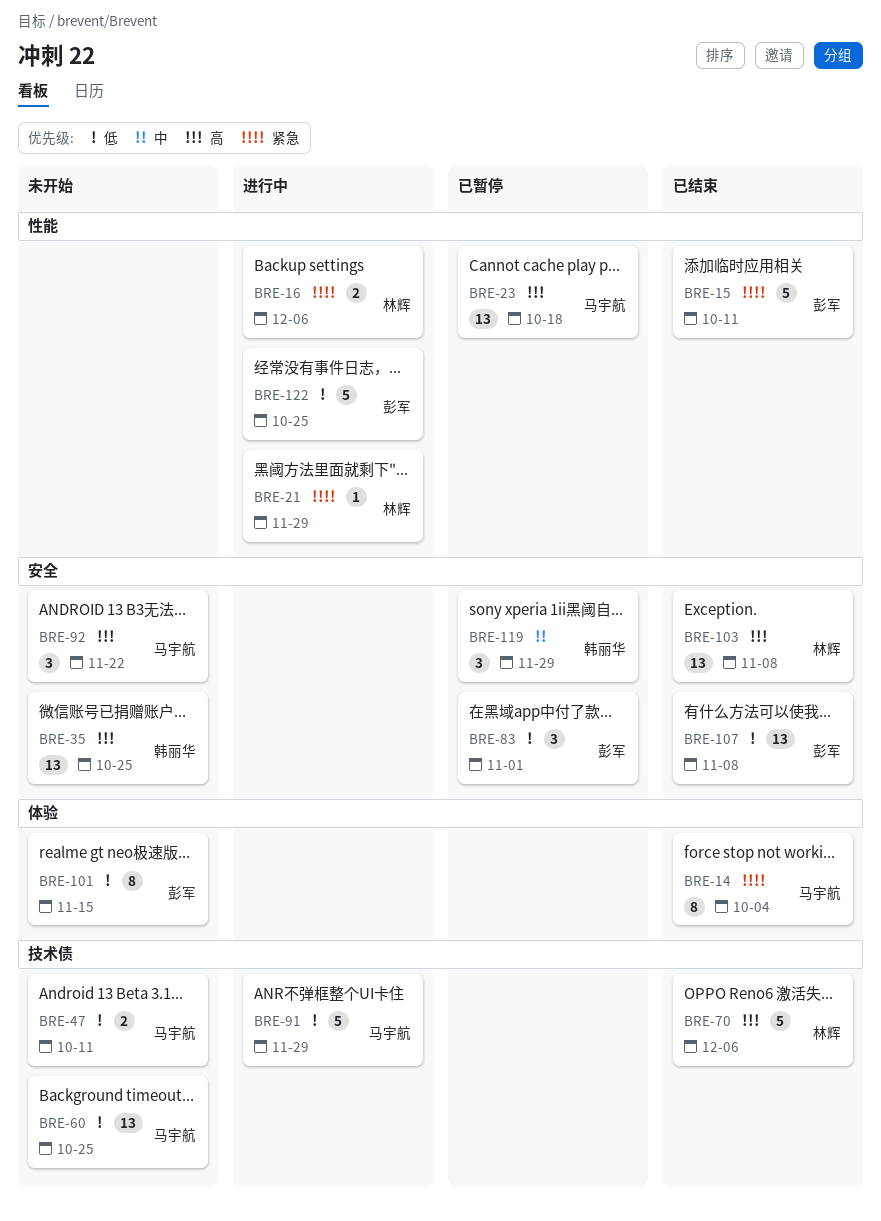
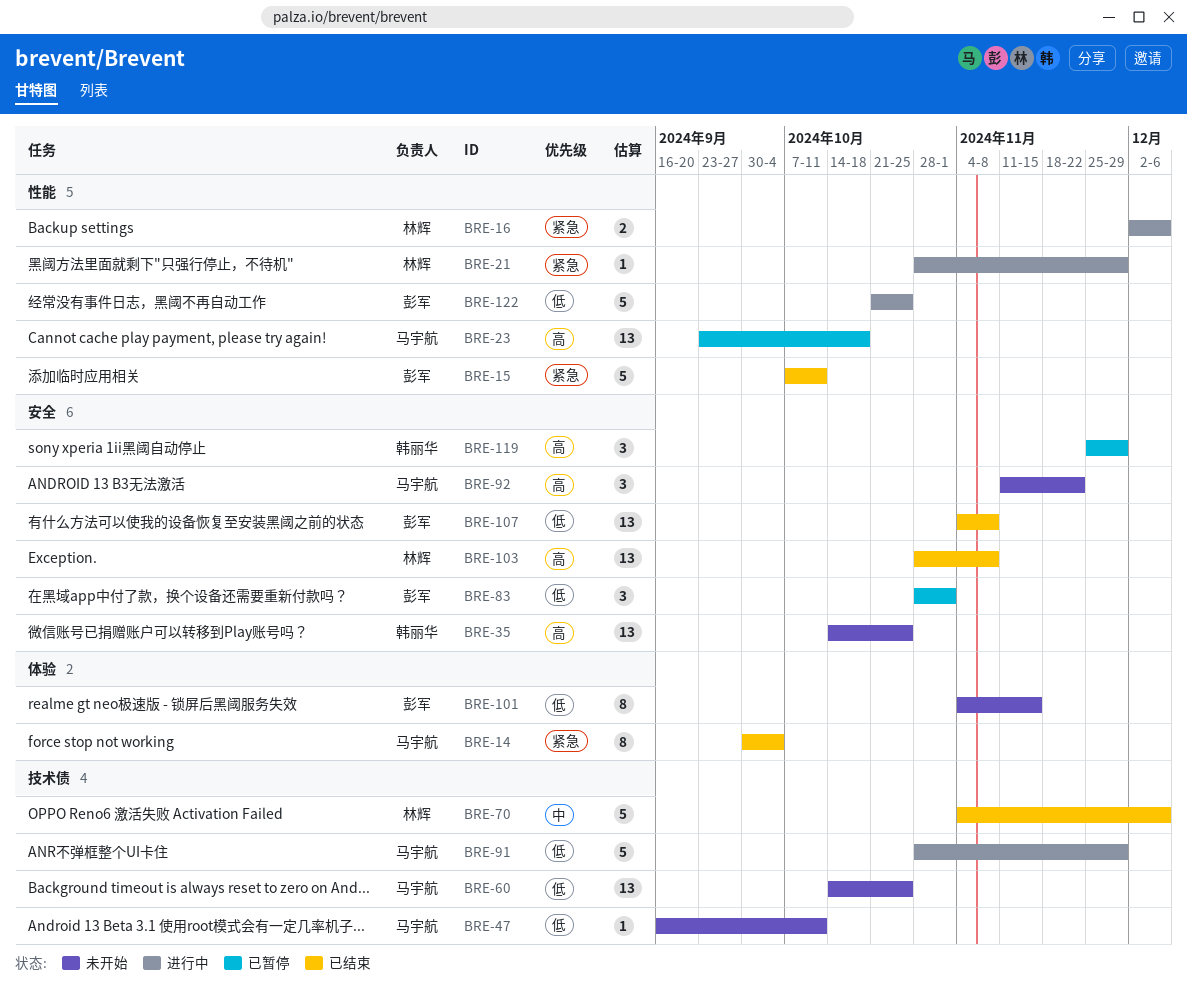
BRE-47, estimate: 2 -> 1
BRE-70, priority: 高 -> 中
BRE-119, priority: 中 -> 高

